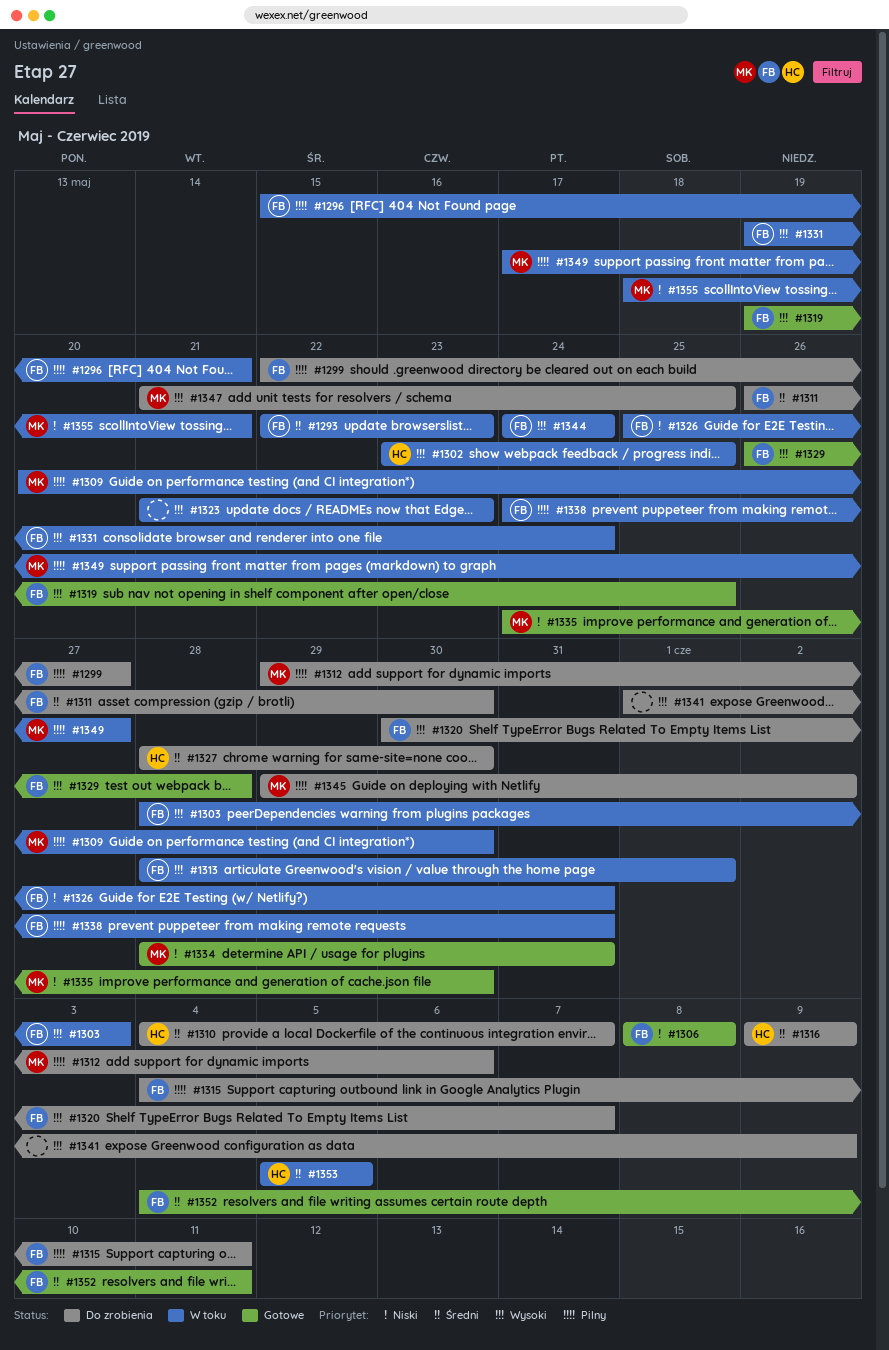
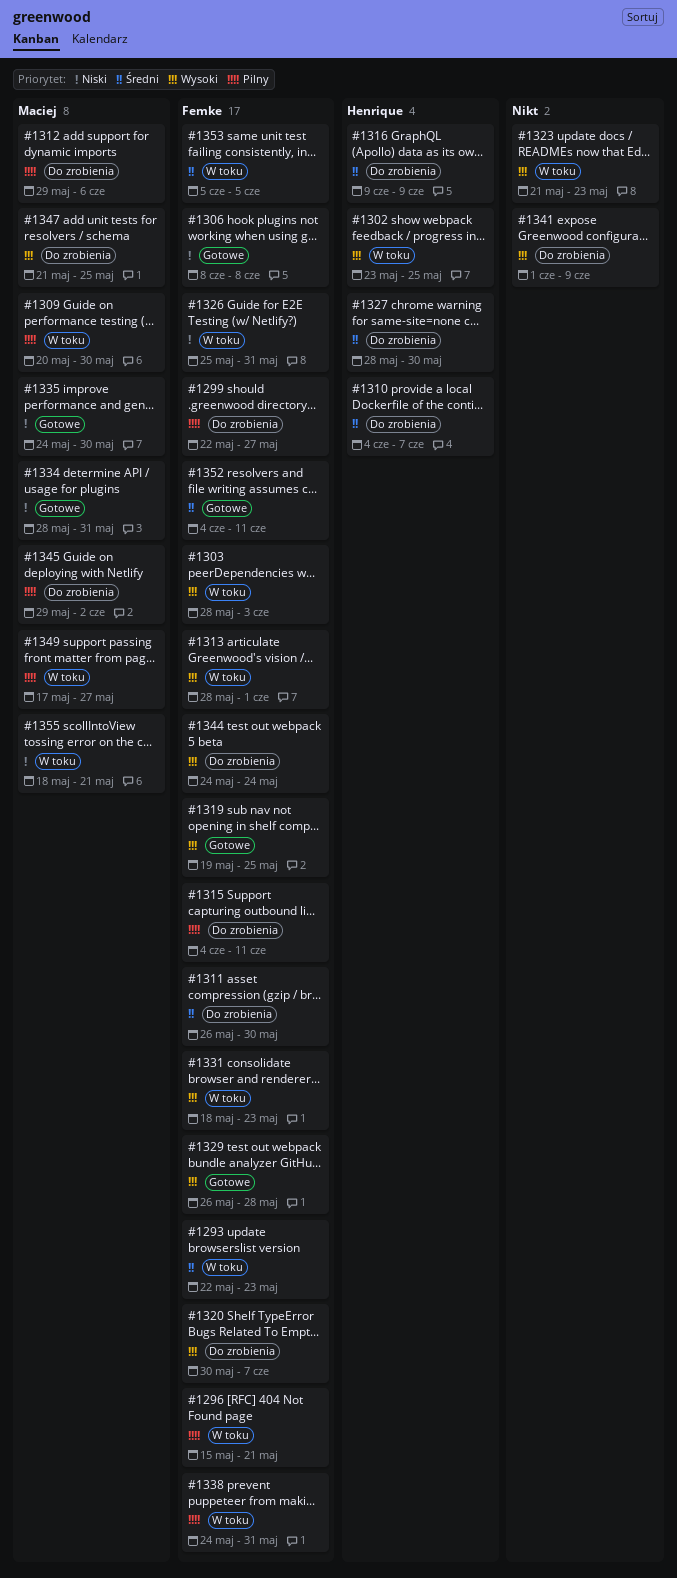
#1331, start: May 19 -> May 18
#1331, due: May 24 -> May 23
#1344, status: W toku -> Do zrobienia
#1353, owner: Henrique -> Femke

